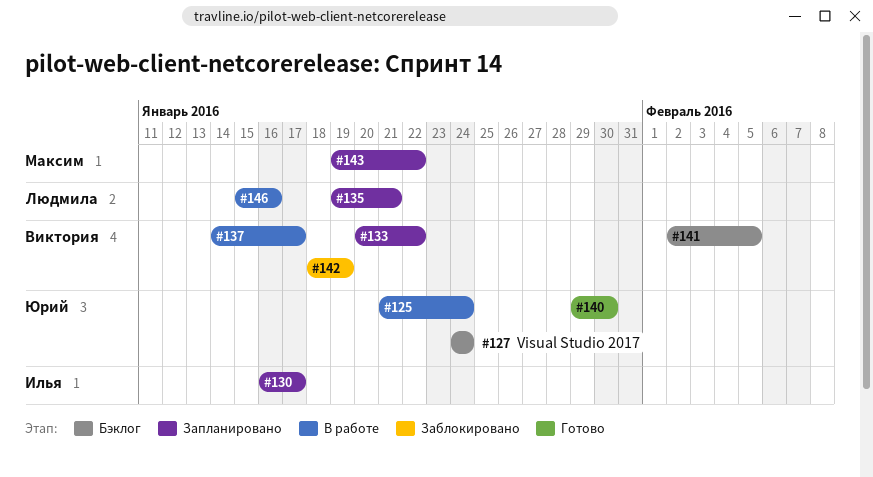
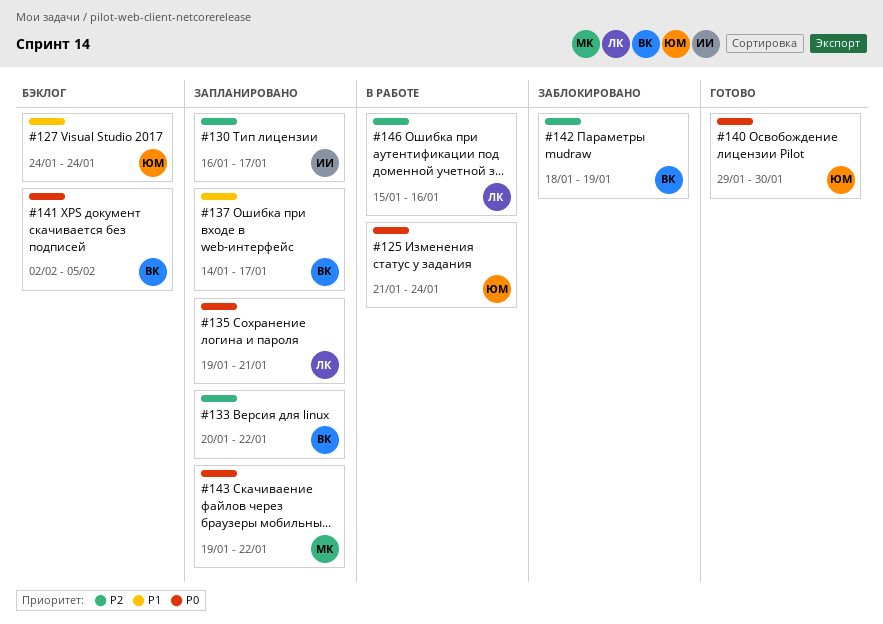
#137, status: В работе -> Запланировано

